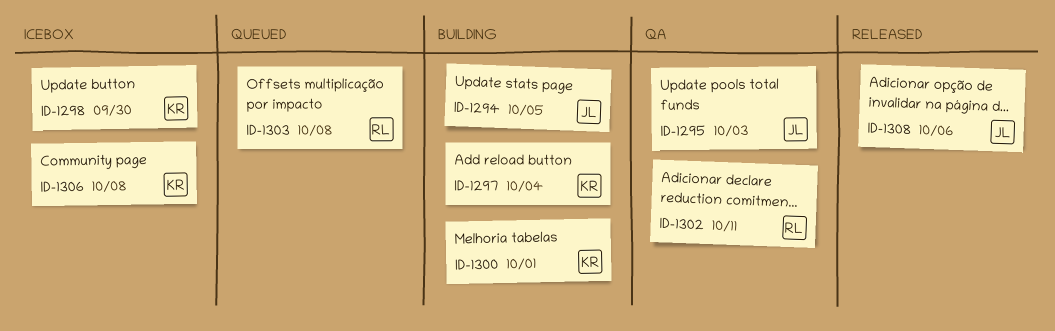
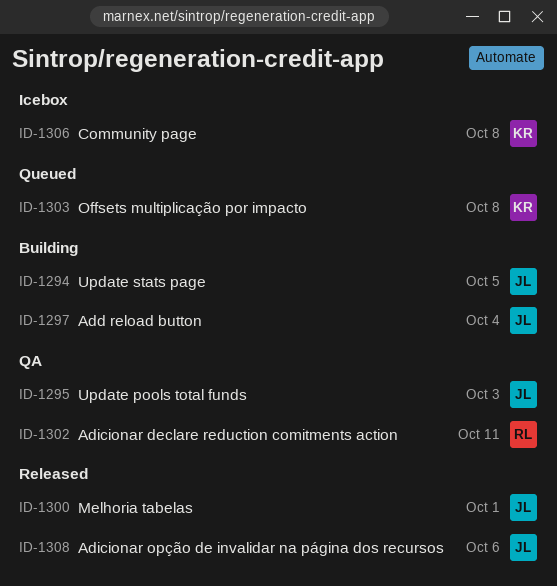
ID-1297, owner: KR -> JL
ID-1298: present -> none
ID-1300, status: Building -> Released
ID-1300, owner: KR -> JL
ID-1303, owner: RL -> KR

